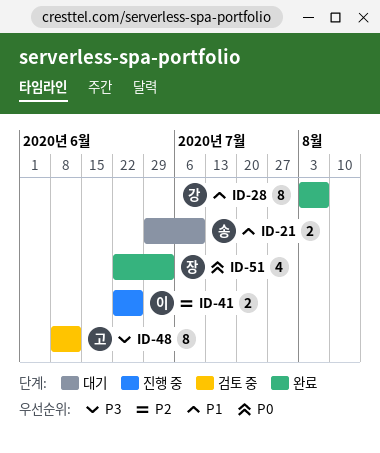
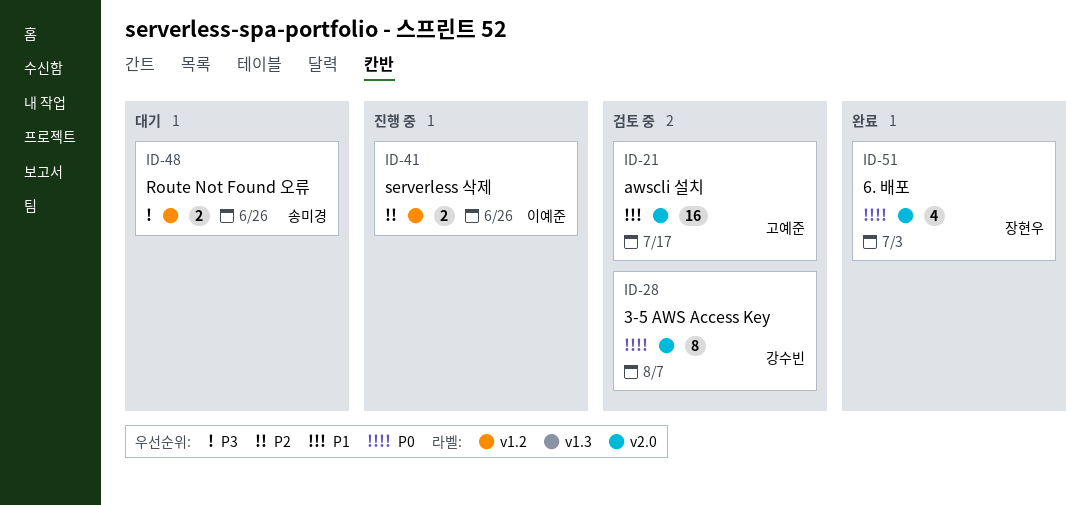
ID-21, status: 대기 -> 검토 중
ID-21, owner: 송미경 -> 고예준
ID-21, estimate: 2 -> 16
ID-21, due: Jul 10 -> Jul 17
ID-28, status: 완료 -> 검토 중
ID-28, priority: P1 -> P0
ID-48, status: 검토 중 -> 대기
ID-48, owner: 고예준 -> 송미경
ID-48, estimate: 8 -> 2
ID-48, due: Jun 12 -> Jun 26

